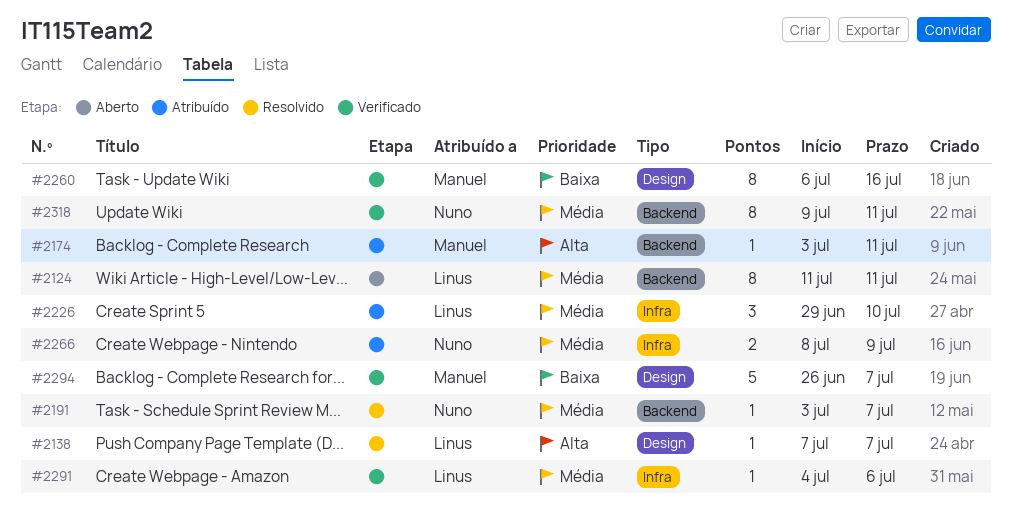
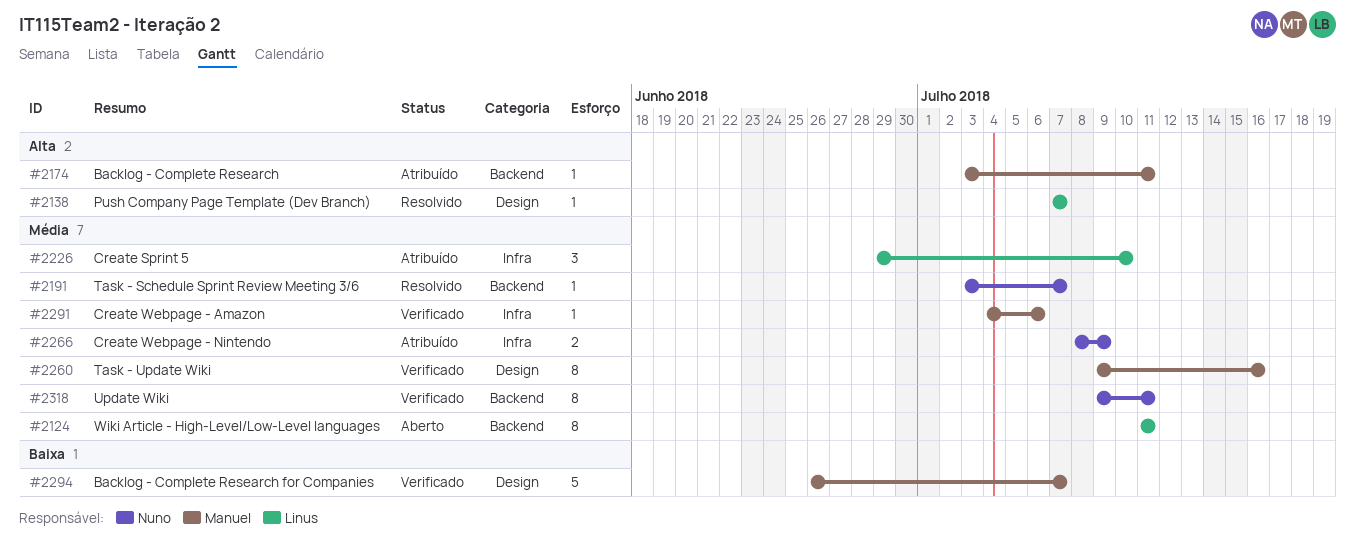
#2260, priority: Baixa -> Média
#2260, start: Jul 6 -> Jul 9
#2291, owner: Linus -> Manuel

